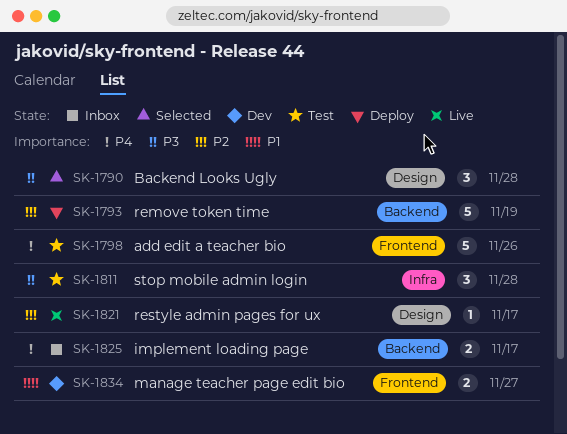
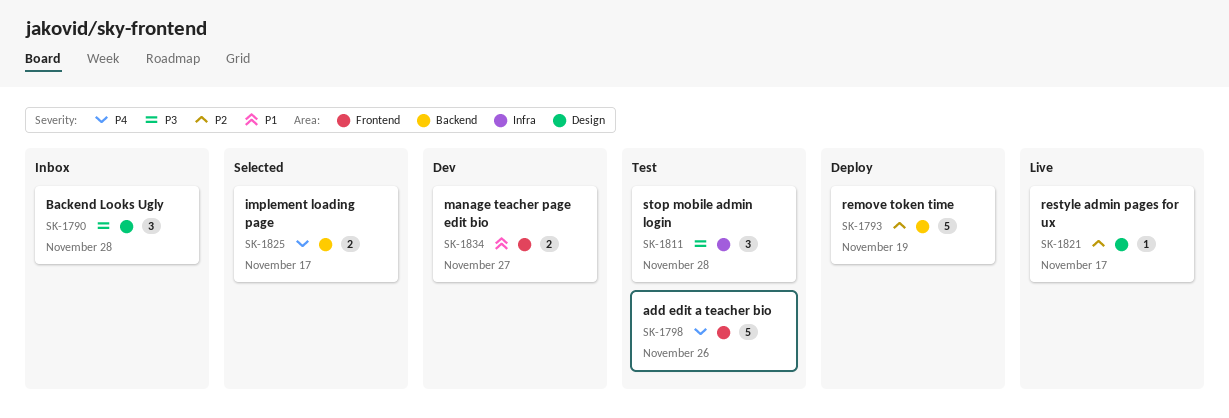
SK-1790, status: Selected -> Inbox
SK-1825, status: Inbox -> Selected

